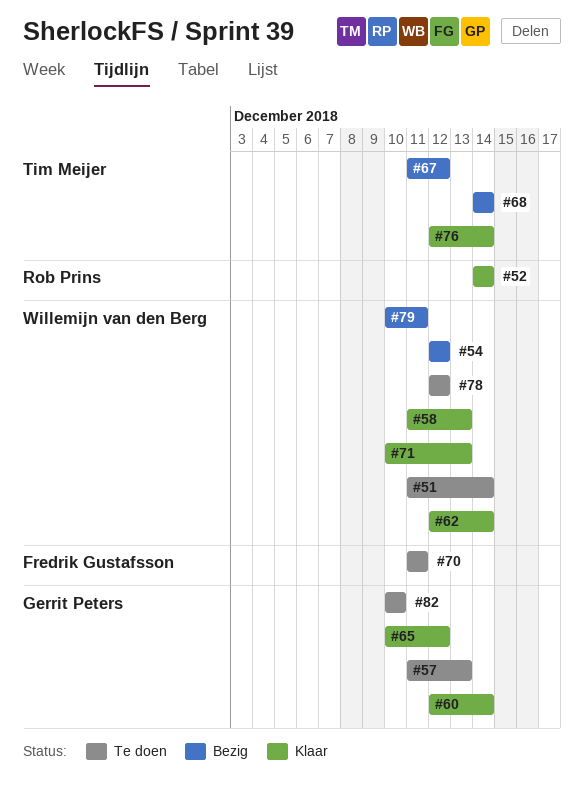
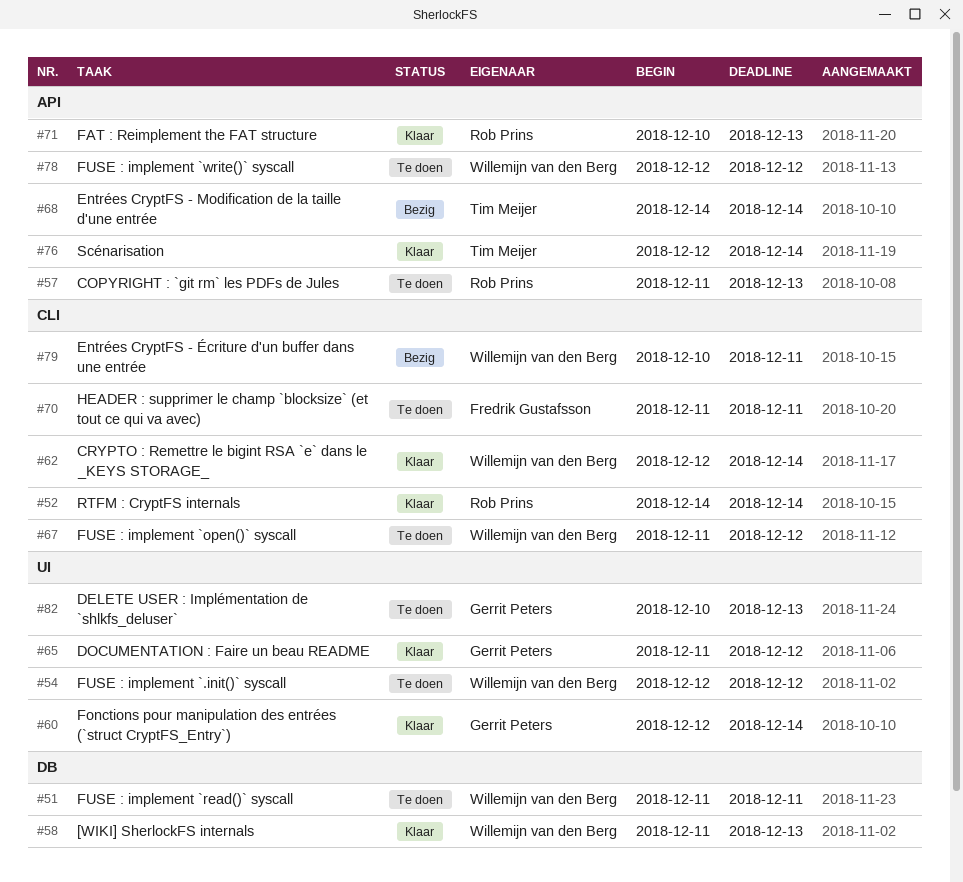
#51, due: Dec 14 -> Dec 11
#54, status: Bezig -> Te doen
#57, owner: Gerrit Peters -> Rob Prins
#65, start: Dec 10 -> Dec 11
#67, status: Bezig -> Te doen
#67, owner: Tim Meijer -> Willemijn van den Berg
#71, owner: Willemijn van den Berg -> Rob Prins
#82, due: Dec 10 -> Dec 13

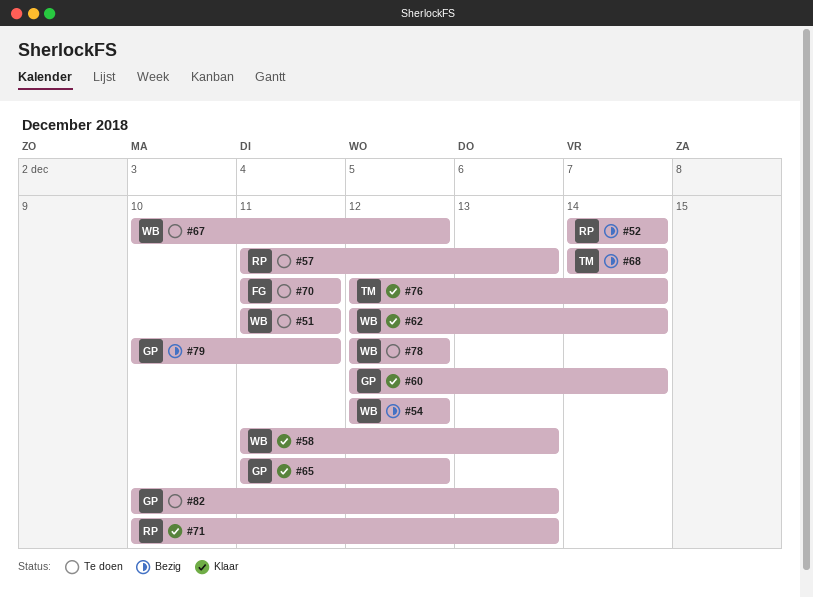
#52, status: Klaar -> Bezig
#54, status: Te doen -> Bezig
#67, start: Dec 11 -> Dec 10
#79, owner: Willemijn van den Berg -> Gerrit Peters

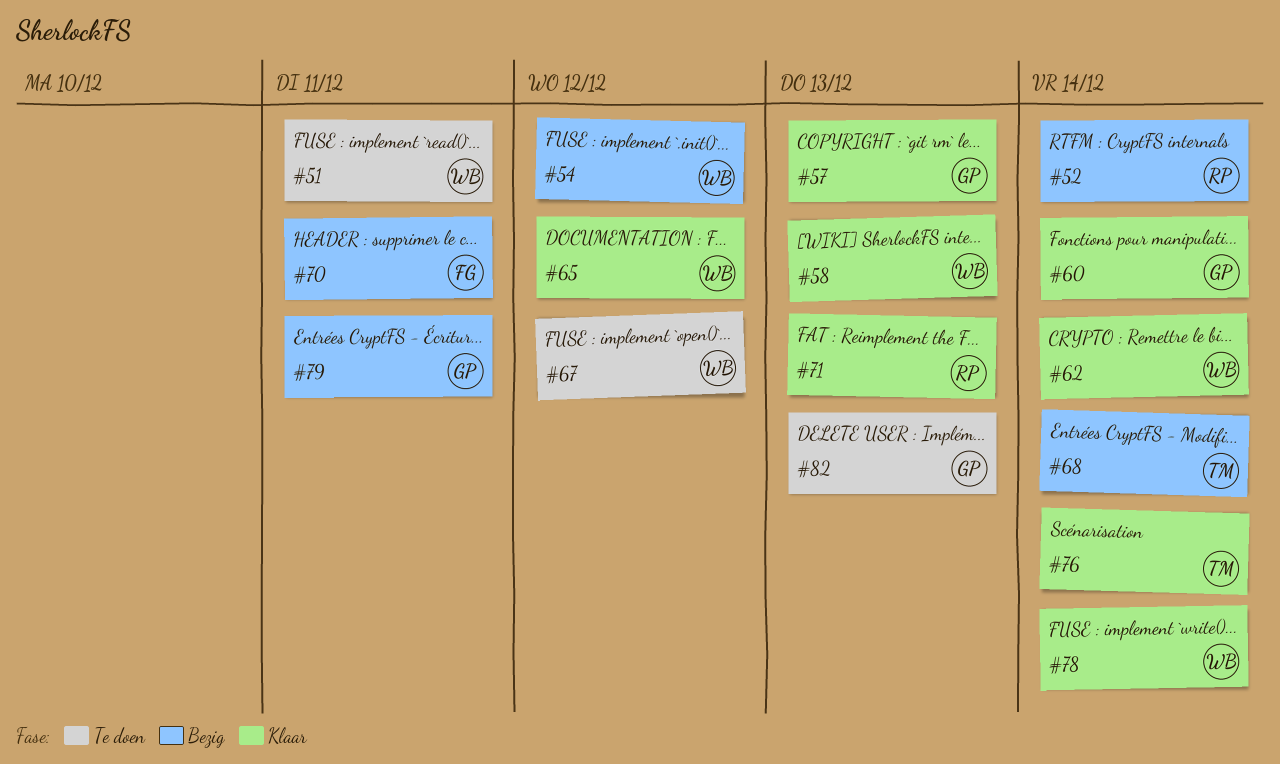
#57, status: Te doen -> Klaar
#57, owner: RP -> GP
#65, owner: GP -> WB
#70, status: Te doen -> Bezig
#78, status: Te doen -> Klaar
#78, due: Dec 12 -> Dec 14

